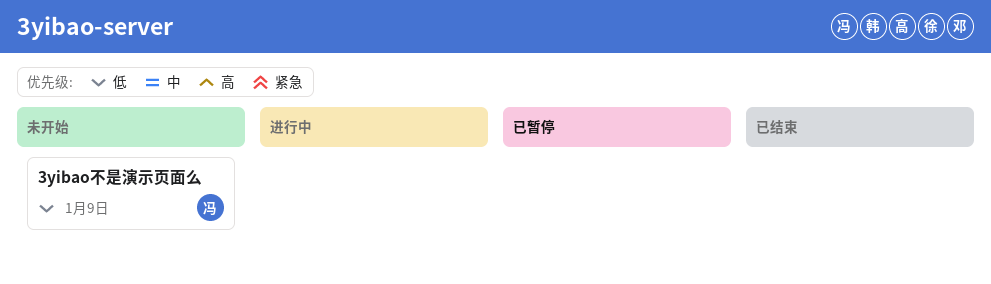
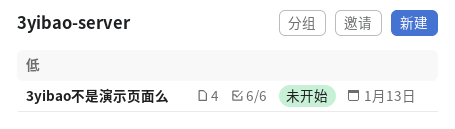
3yibao不是演示页面么, due: Jan 9 -> Jan 13

